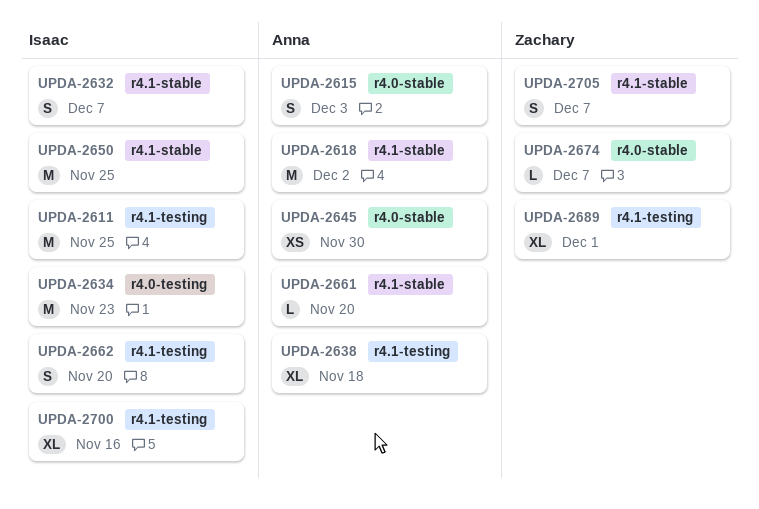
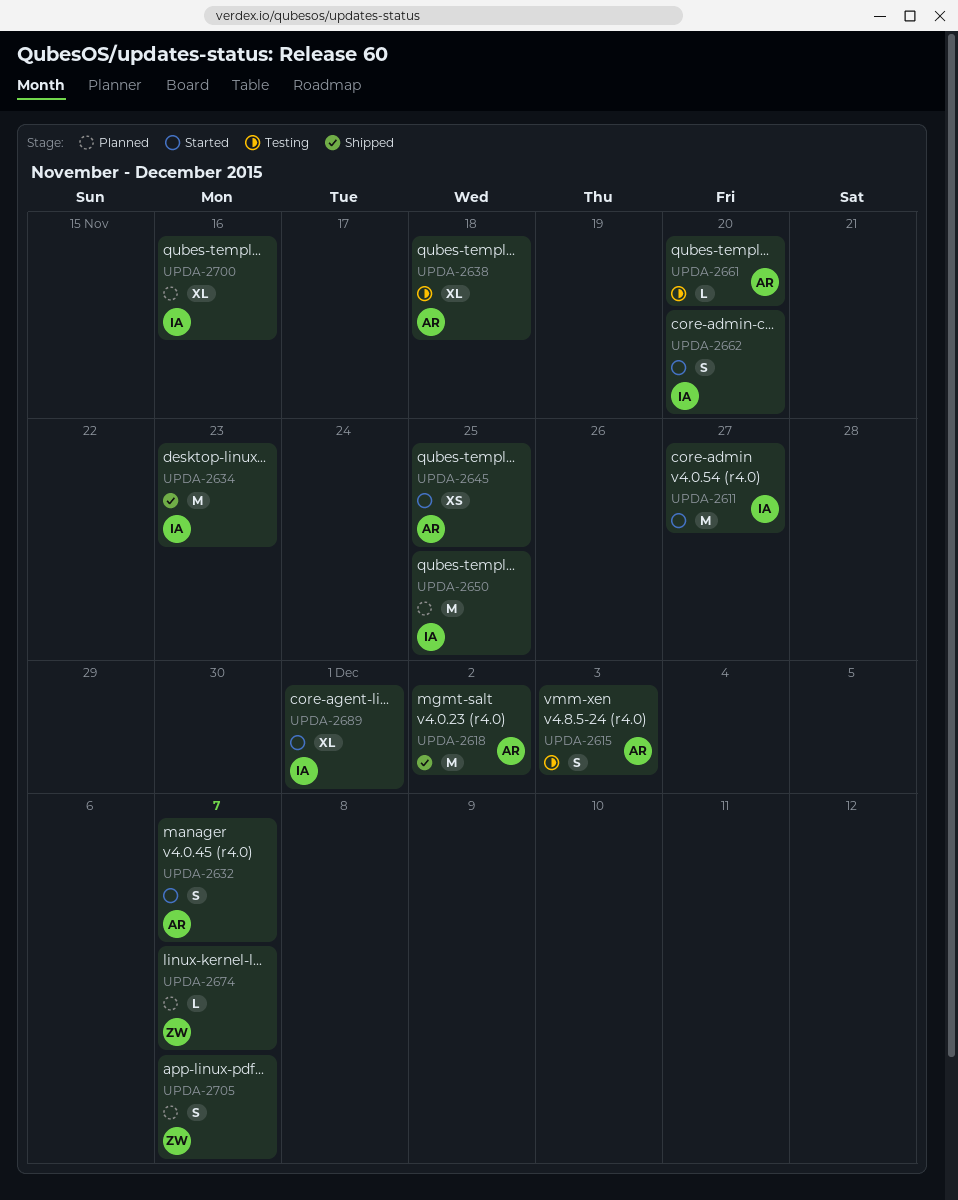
UPDA-2611, due: Nov 25 -> Nov 27
UPDA-2632, owner: Isaac -> Anna
UPDA-2645, due: Nov 30 -> Nov 25
UPDA-2689, owner: Zachary -> Isaac

